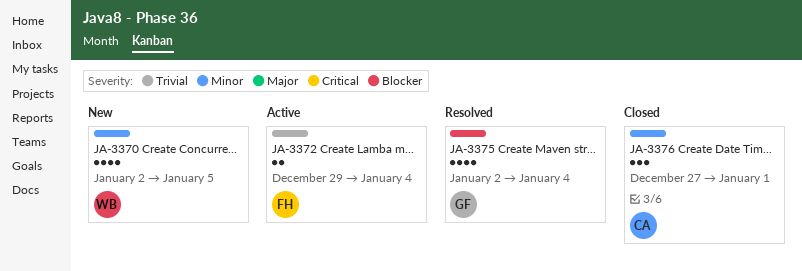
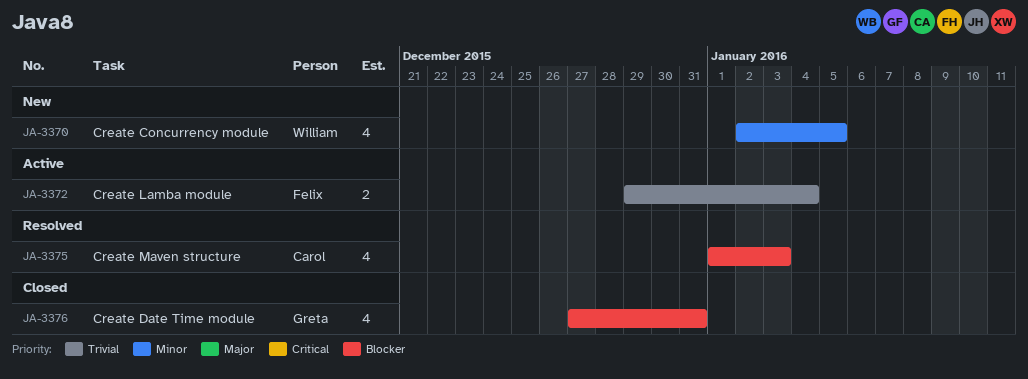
JA-3375, owner: Greta -> Carol
JA-3375, start: Jan 2 -> Jan 1
JA-3375, due: Jan 4 -> Jan 3
JA-3376, owner: Carol -> Greta
JA-3376, priority: Minor -> Blocker
JA-3376, estimate: 3 -> 4
JA-3376, due: Jan 1 -> Dec 31

